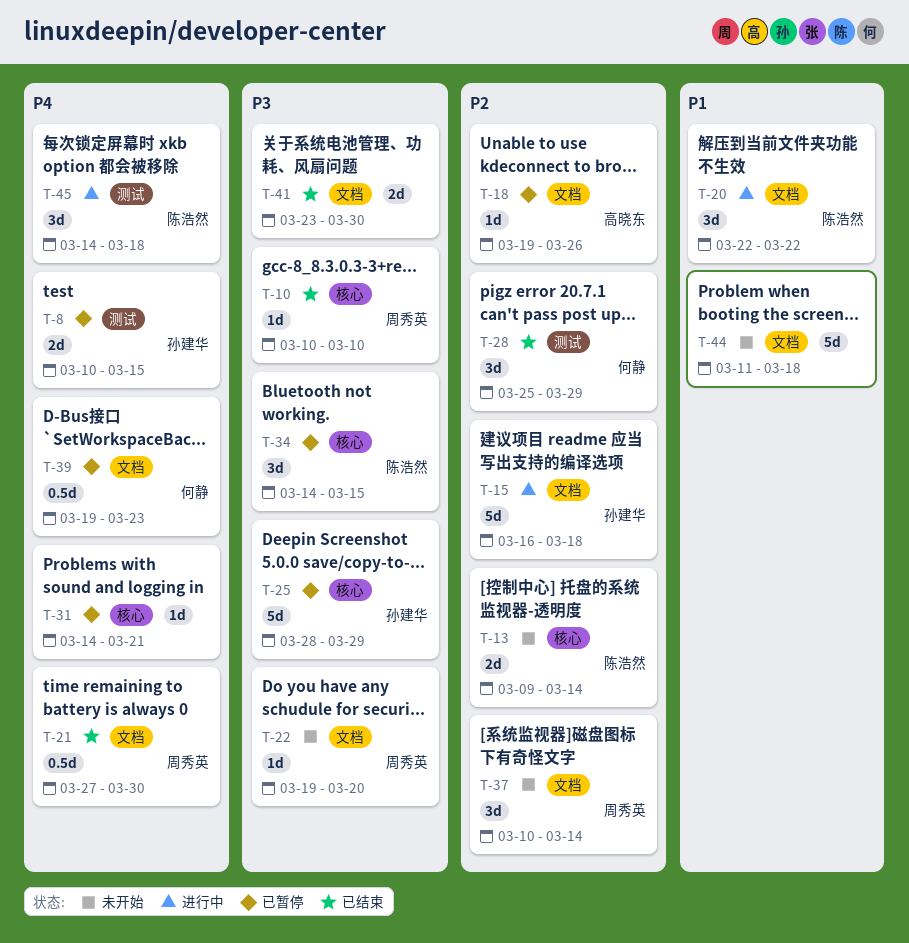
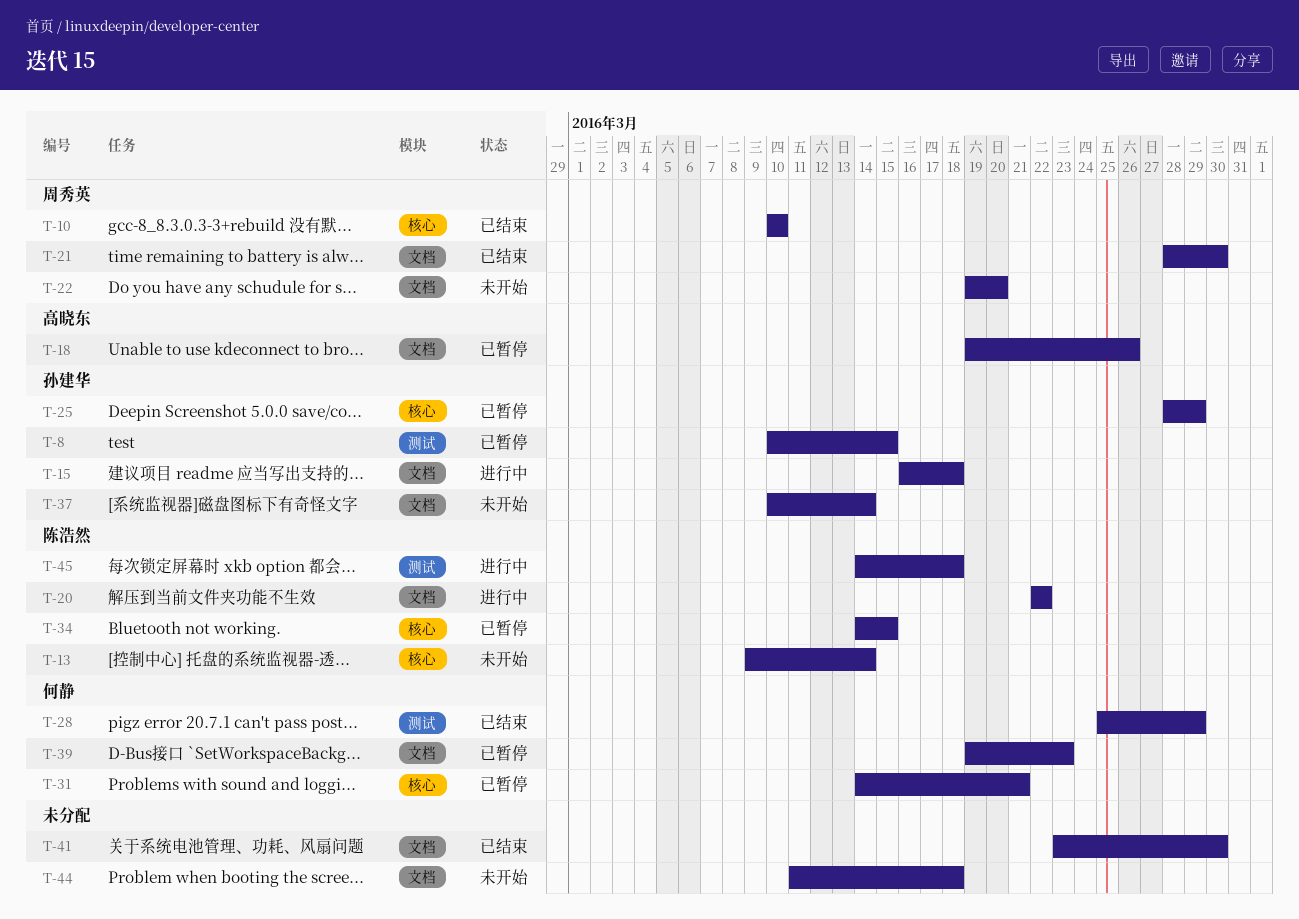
T-21, start: Mar 27 -> Mar 28
T-31, owner: none -> 何静
T-37, owner: 周秀英 -> 孙建华

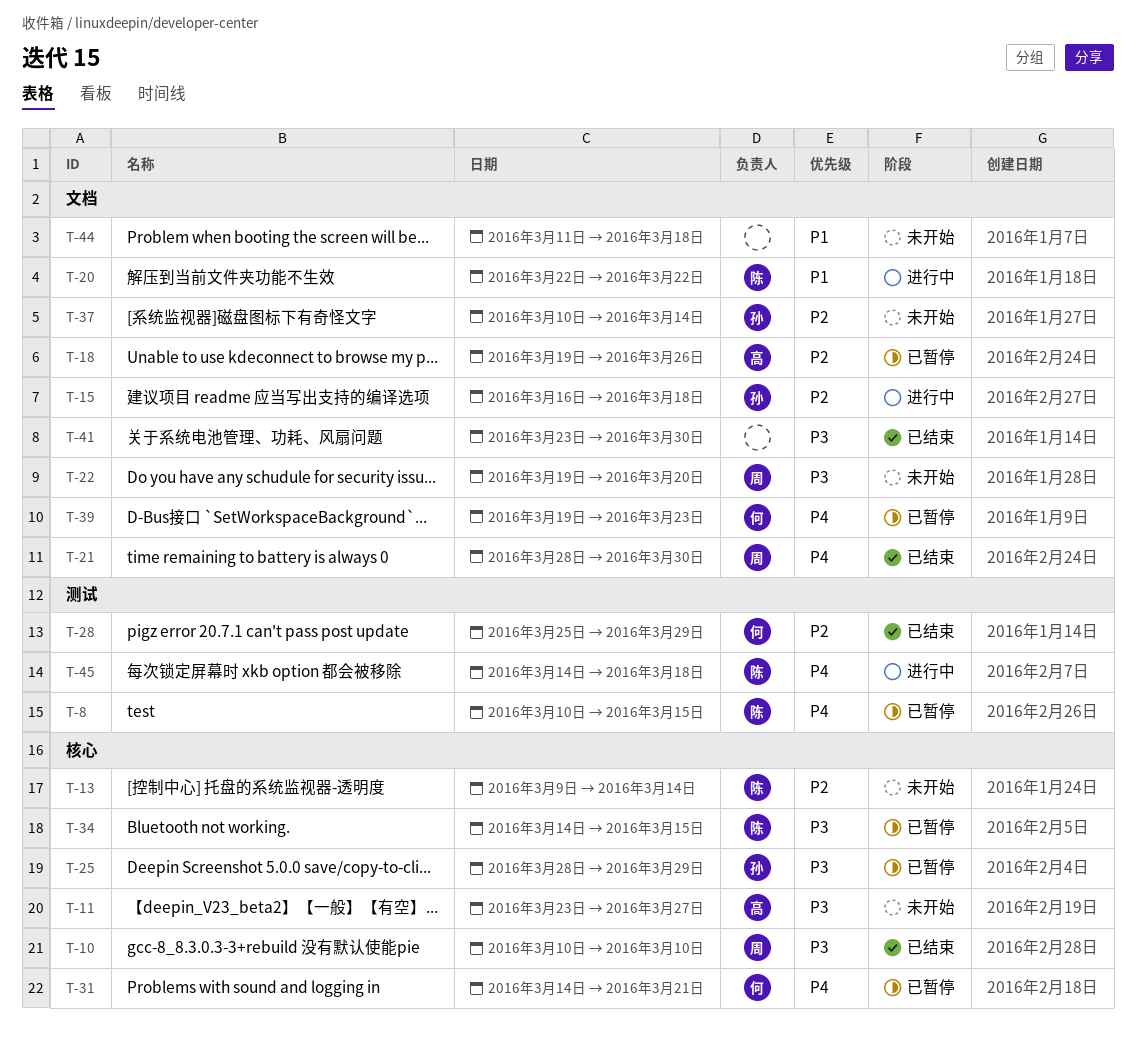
T-8, owner: 孙建华 -> 陈浩然
T-11: none -> present

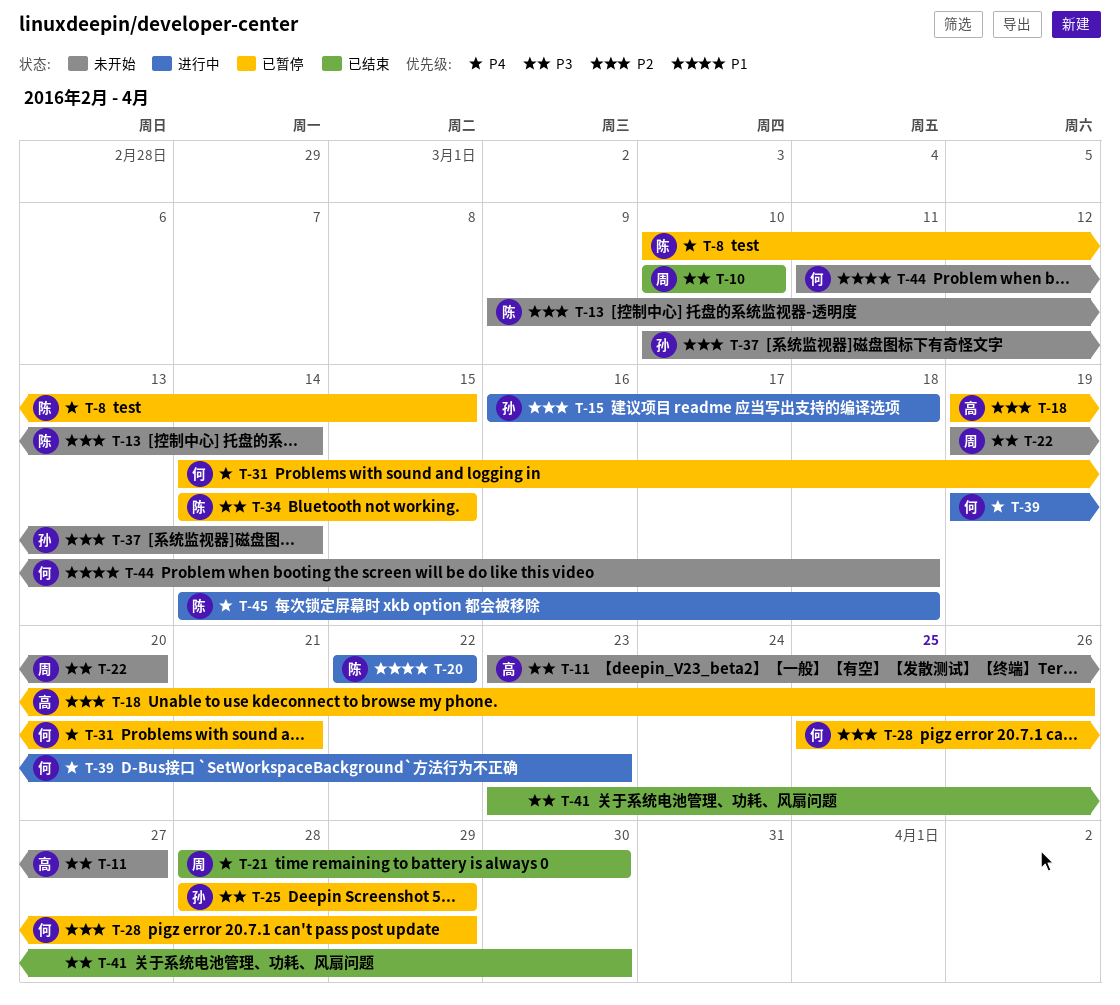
T-28, status: 已结束 -> 已暂停
T-39, status: 已暂停 -> 进行中
T-44, owner: none -> 何

